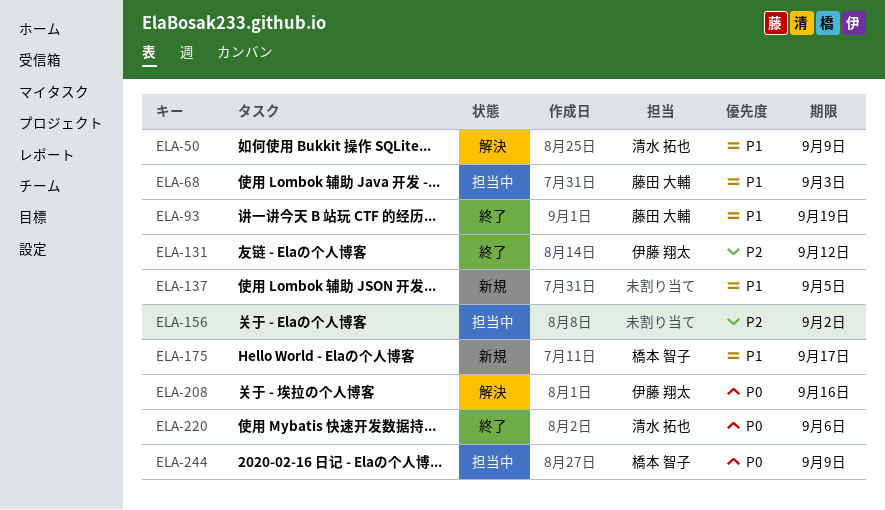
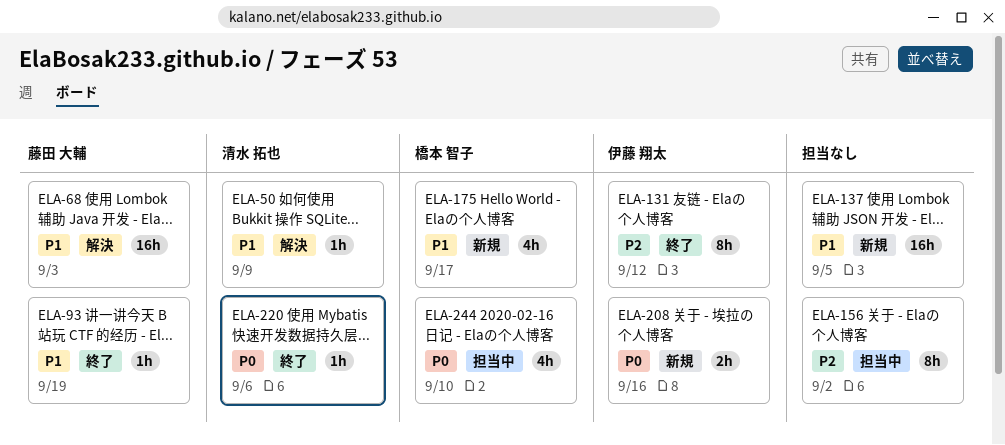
ELA-68, status: 担当中 -> 解決
ELA-208, status: 解決 -> 新規
ELA-244, due: Sep 9 -> Sep 10

